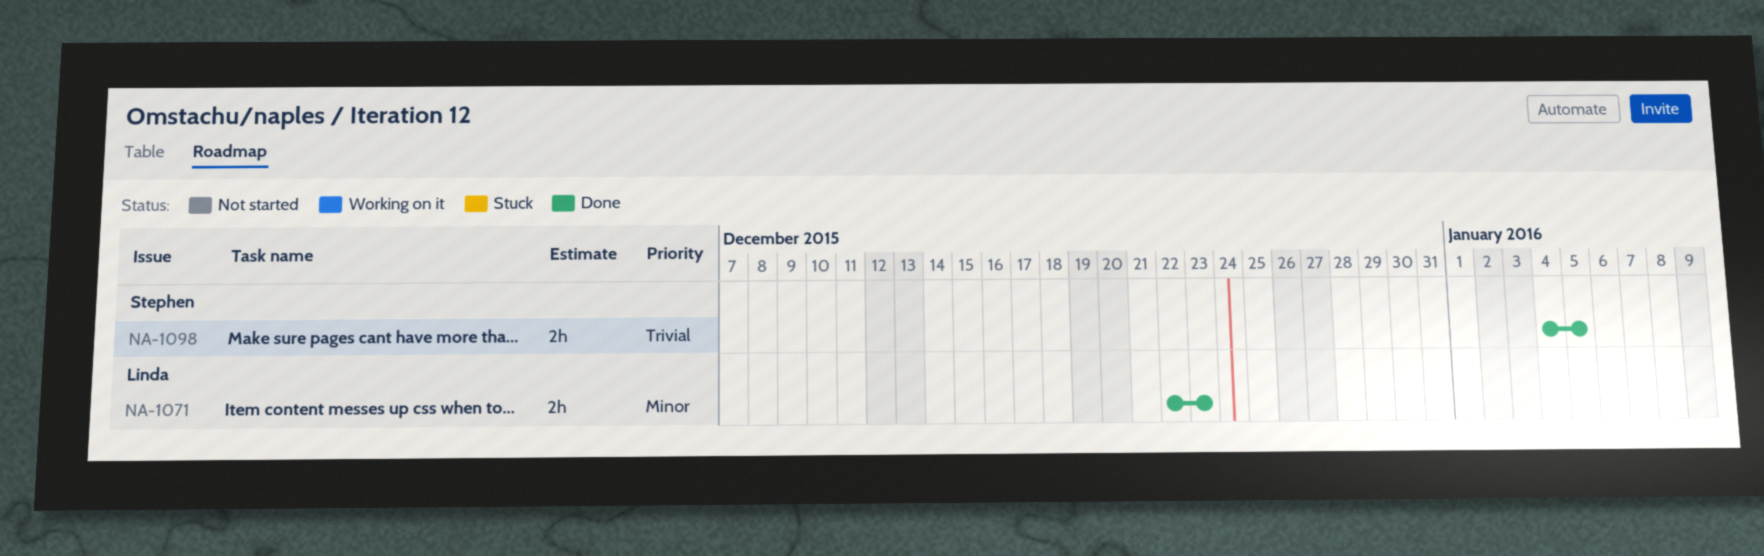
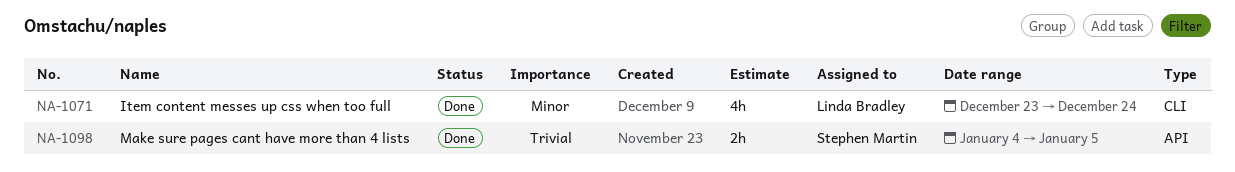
NA-1071, estimate: 2h -> 4h
NA-1071, start: Dec 22 -> Dec 23
NA-1071, due: Dec 23 -> Dec 24

